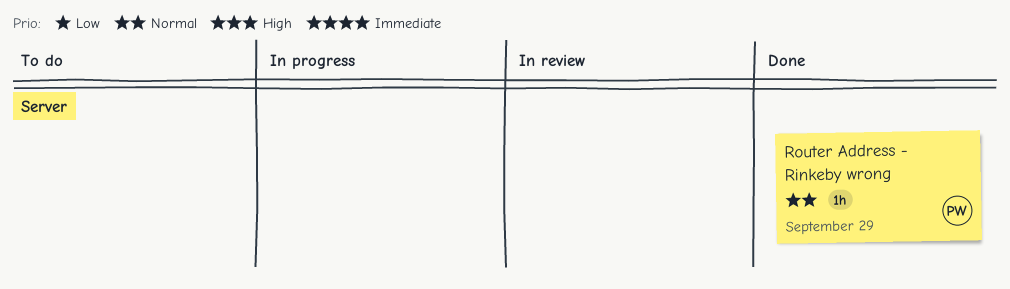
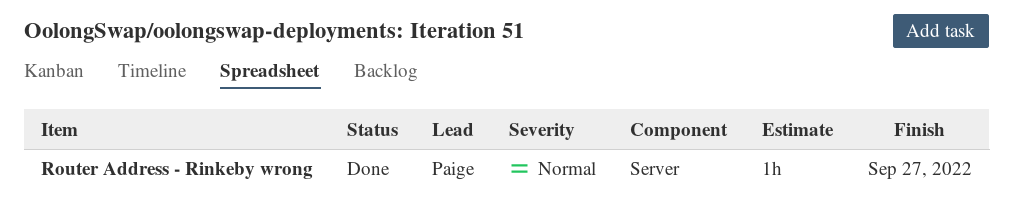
Router Address - Rinkeby wrong, due: Sep 29 -> Sep 27

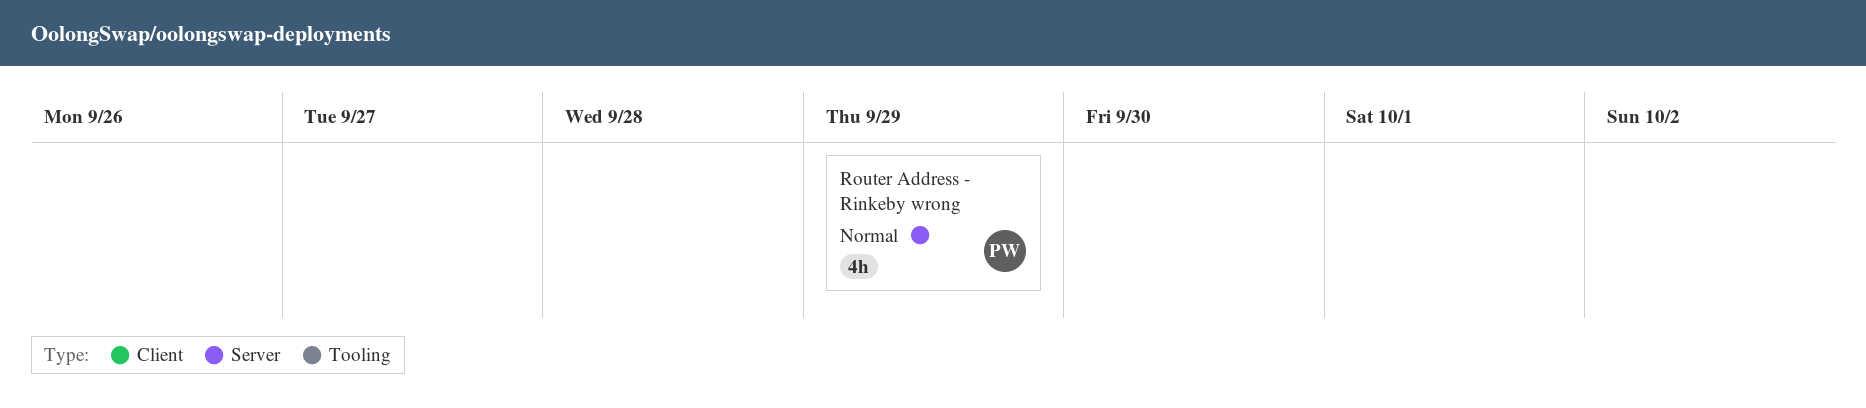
Router Address - Rinkeby wrong, estimate: 1h -> 4h
Router Address - Rinkeby wrong, due: Sep 27 -> Sep 29

